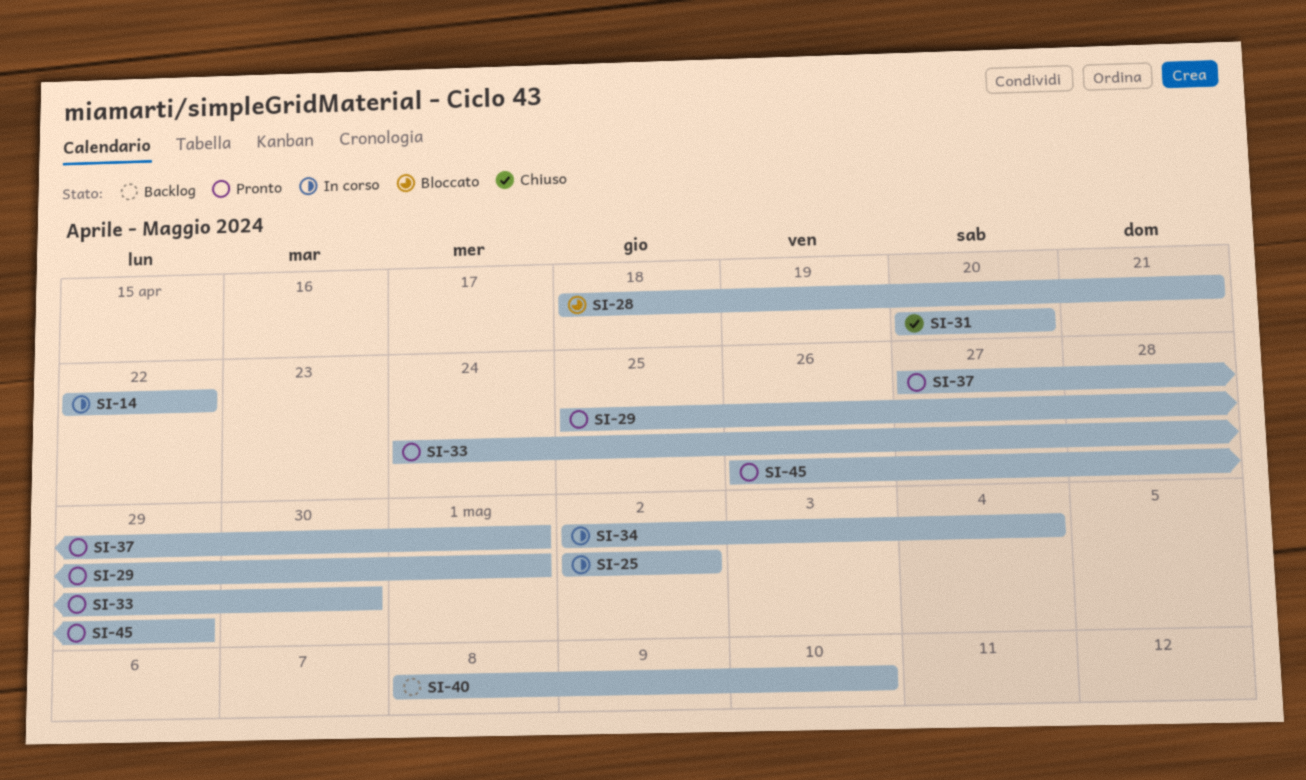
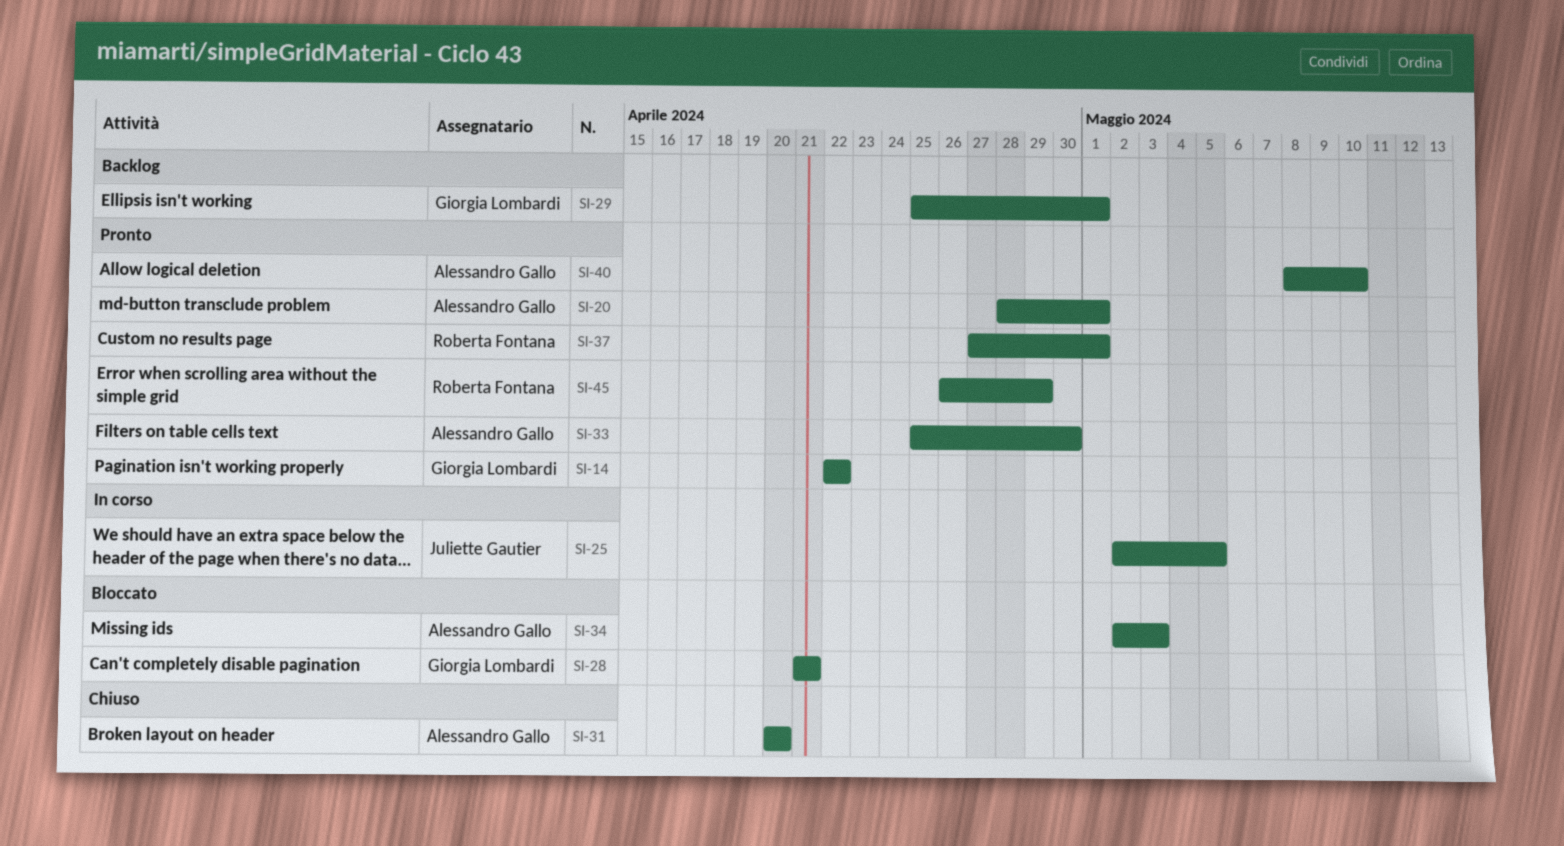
SI-14, status: In corso -> Pronto
SI-20: none -> present
SI-25, due: May 2 -> May 5
SI-28, start: Apr 18 -> Apr 21
SI-29, status: Pronto -> Backlog
SI-33, start: Apr 24 -> Apr 25
SI-34, status: In corso -> Bloccato
SI-34, due: May 4 -> May 3
SI-40, status: Backlog -> Pronto

